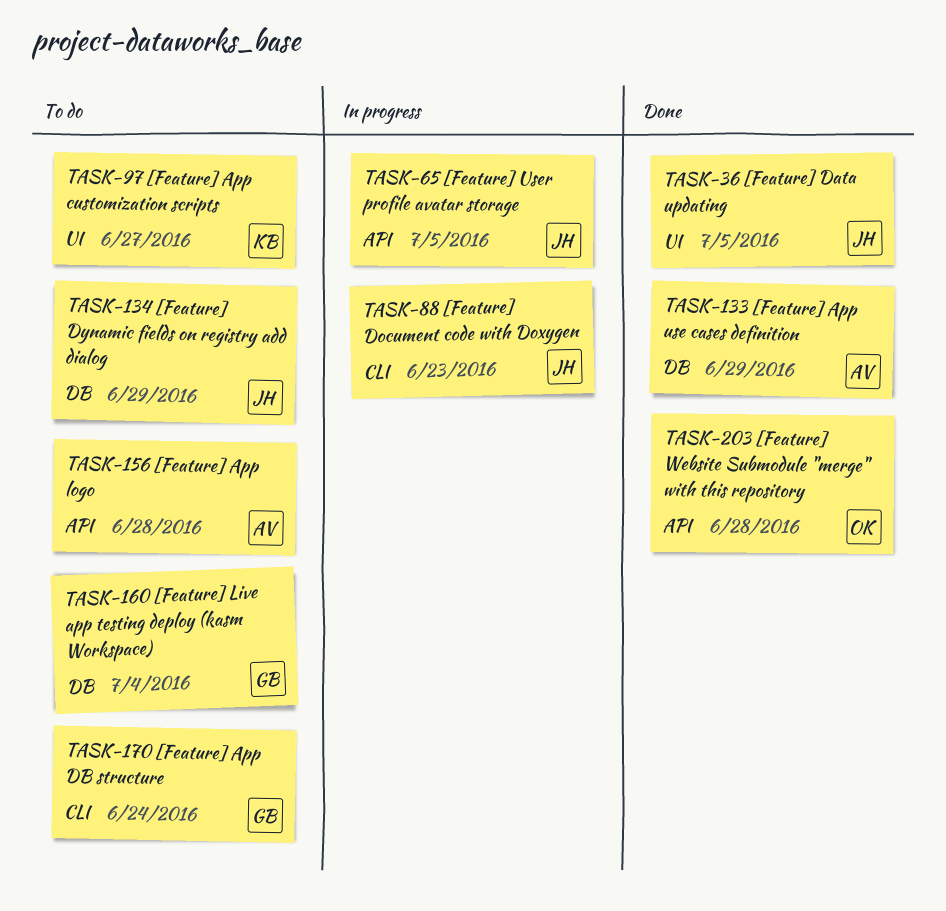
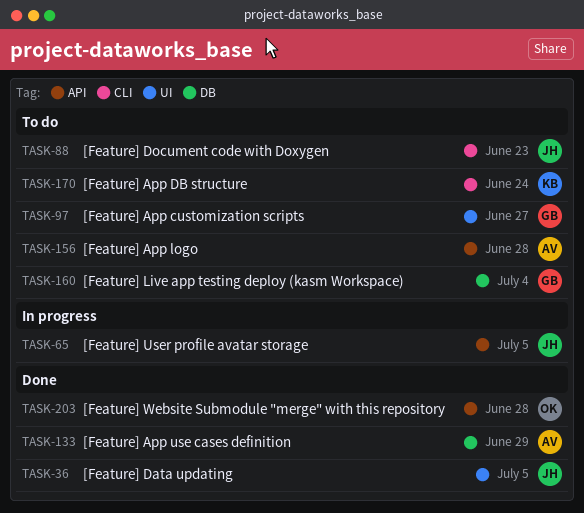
TASK-88, status: In progress -> To do
TASK-97, owner: KB -> GB
TASK-134: present -> none
TASK-170, owner: GB -> KB

